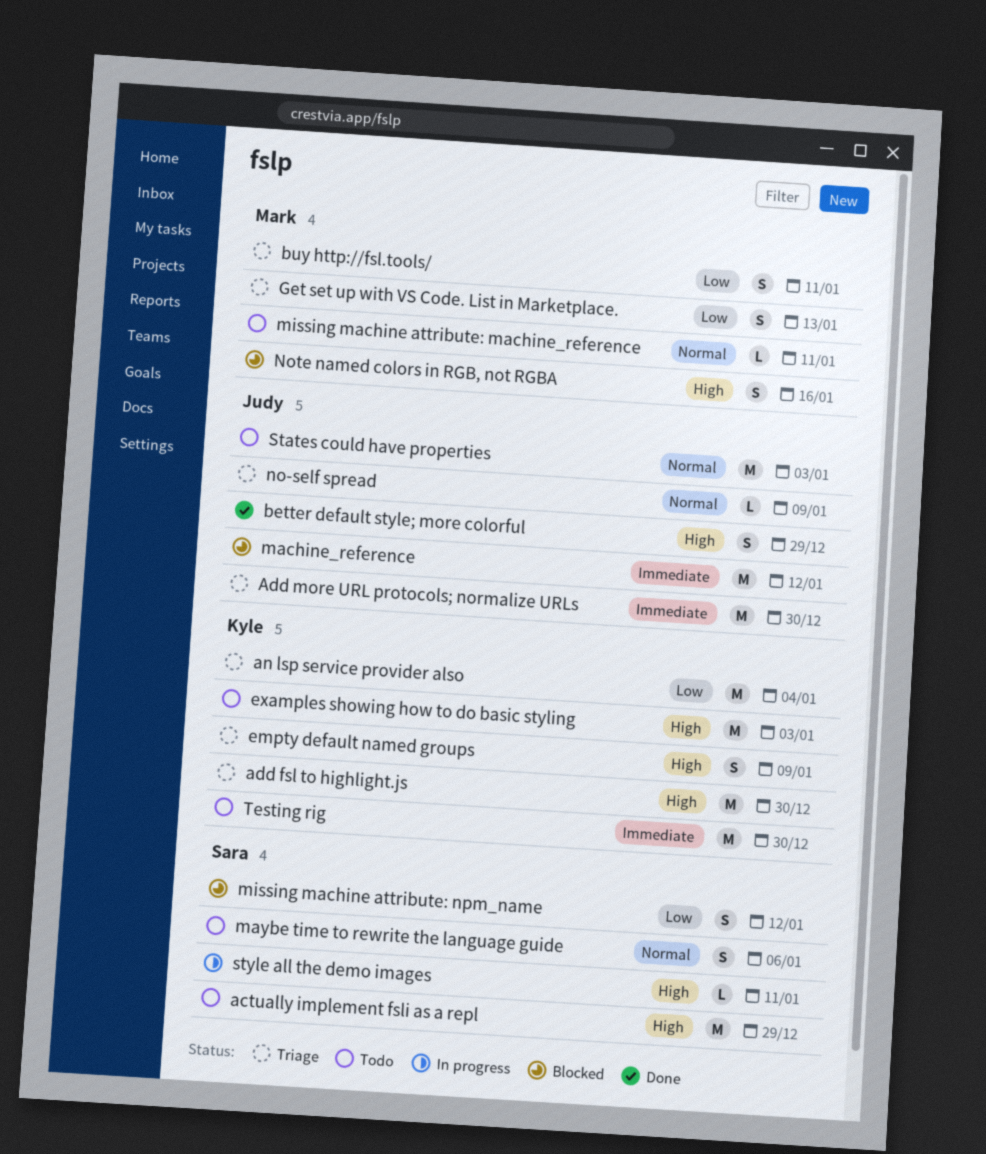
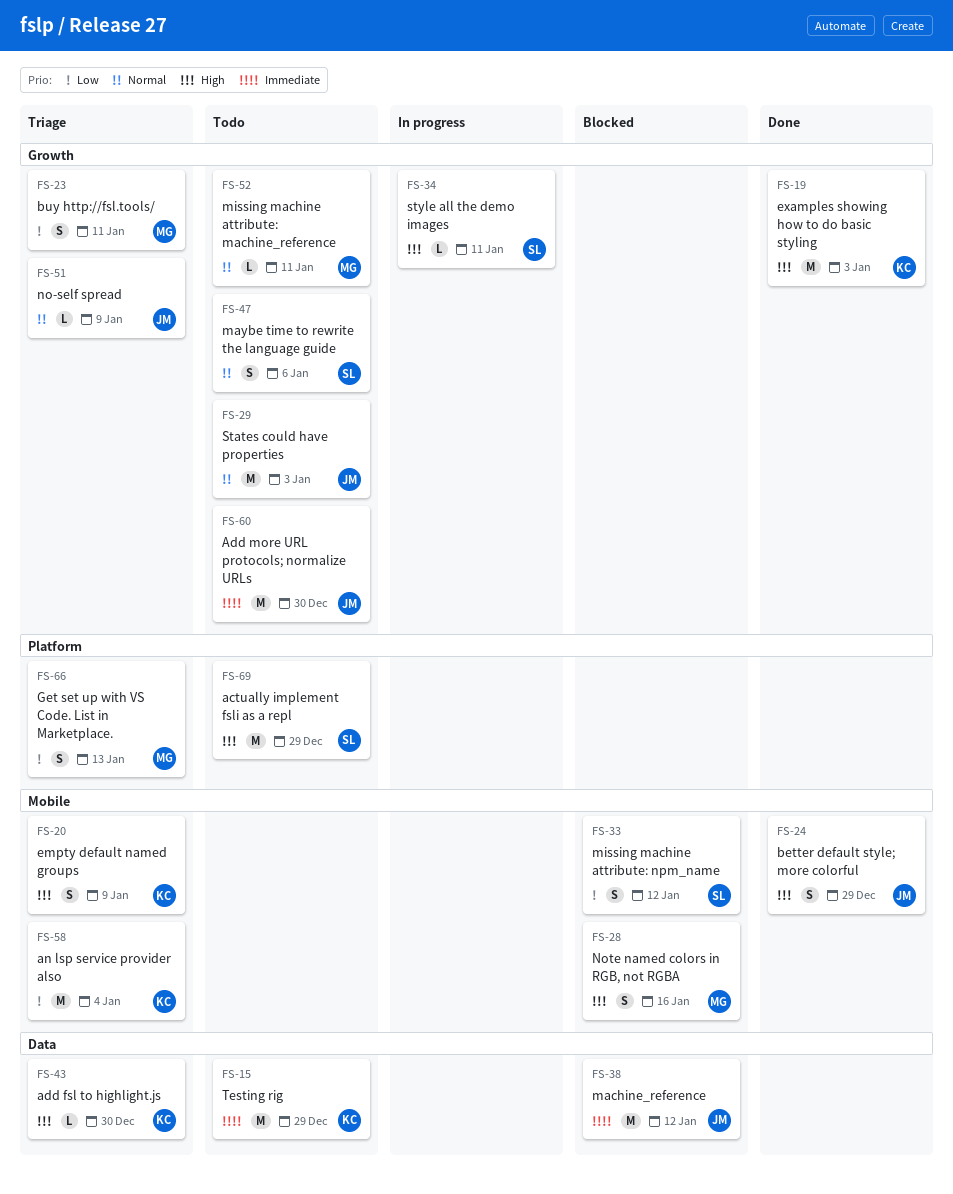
add fsl to highlight.js, estimate: M -> L
Add more URL protocols; normalize URLs, status: Triage -> Todo
examples showing how to do basic styling, status: Todo -> Done
Testing rig, due: Dec 30 -> Dec 29

